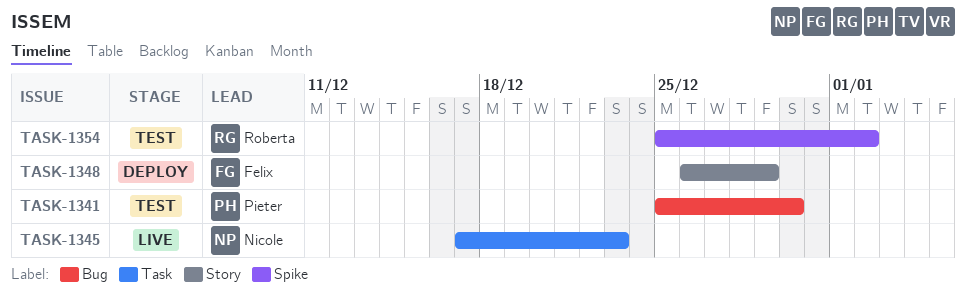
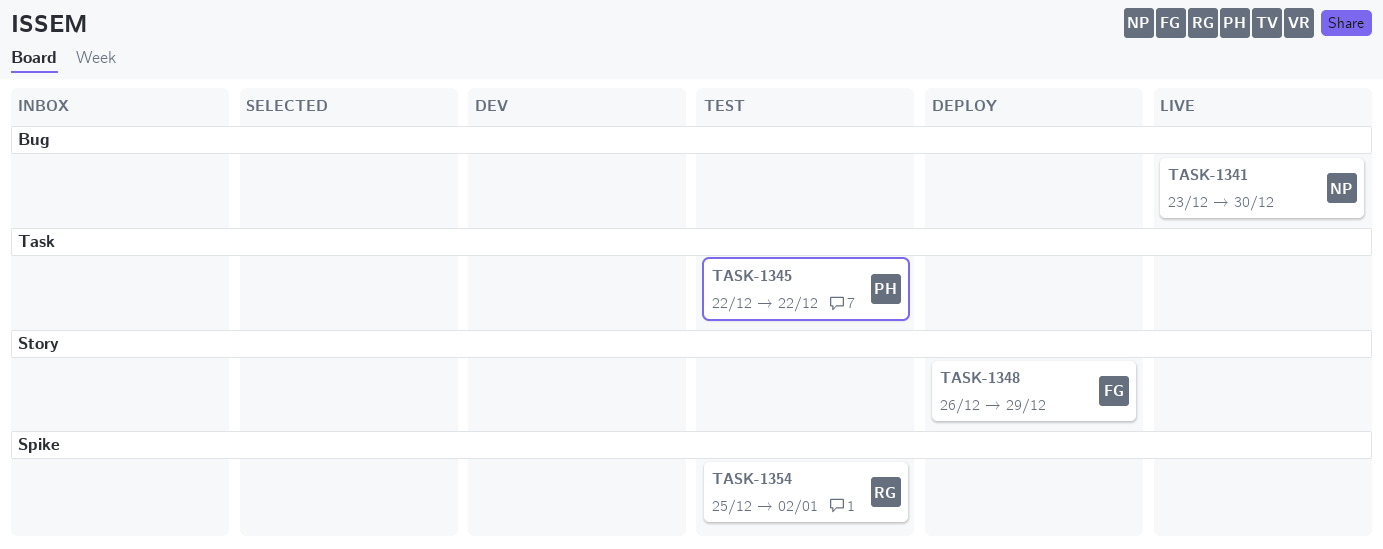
TASK-1341, status: Test -> Live
TASK-1341, owner: Pieter -> Nicole
TASK-1341, start: Dec 25 -> Dec 23
TASK-1345, status: Live -> Test
TASK-1345, owner: Nicole -> Pieter
TASK-1345, start: Dec 17 -> Dec 22
TASK-1345, due: Dec 23 -> Dec 22

